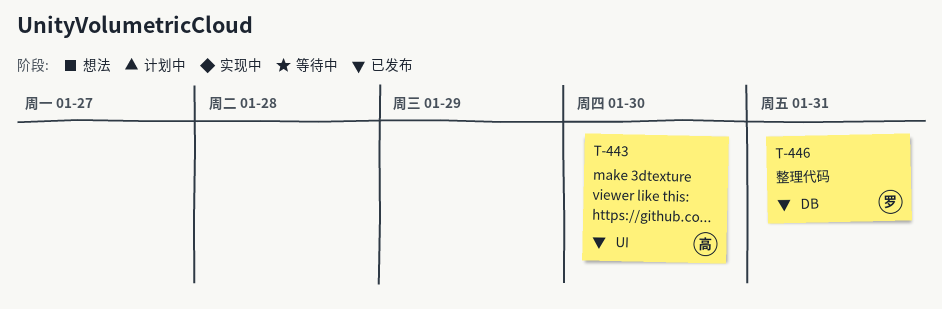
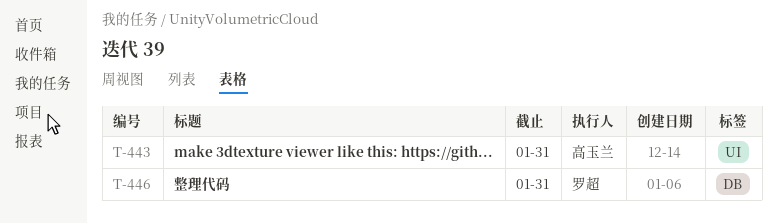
T-443, due: Jan 30 -> Jan 31

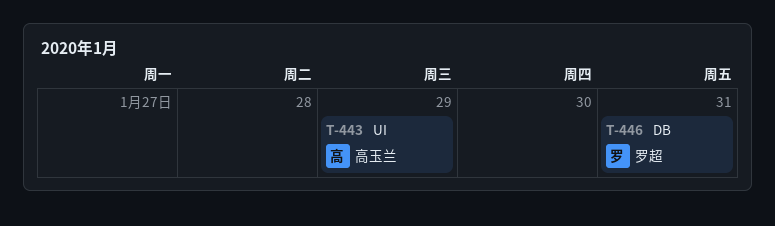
T-443, due: Jan 31 -> Jan 29

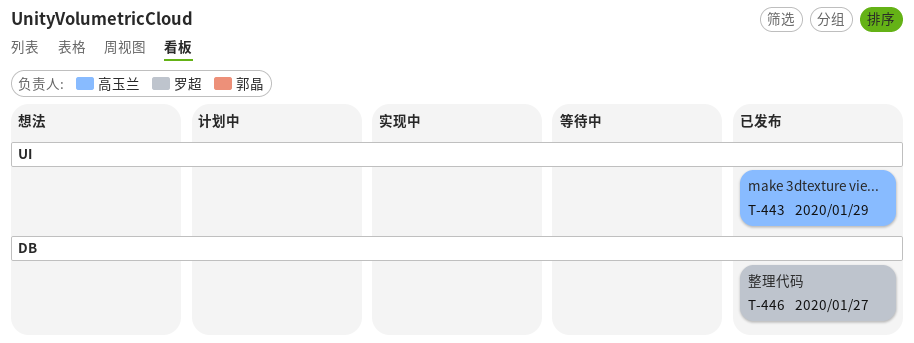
T-446, due: Jan 31 -> Jan 27

